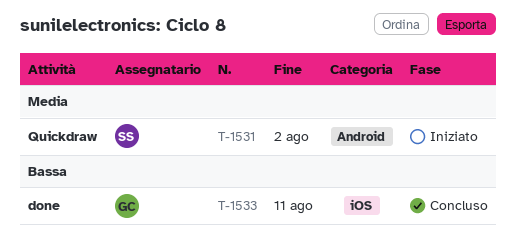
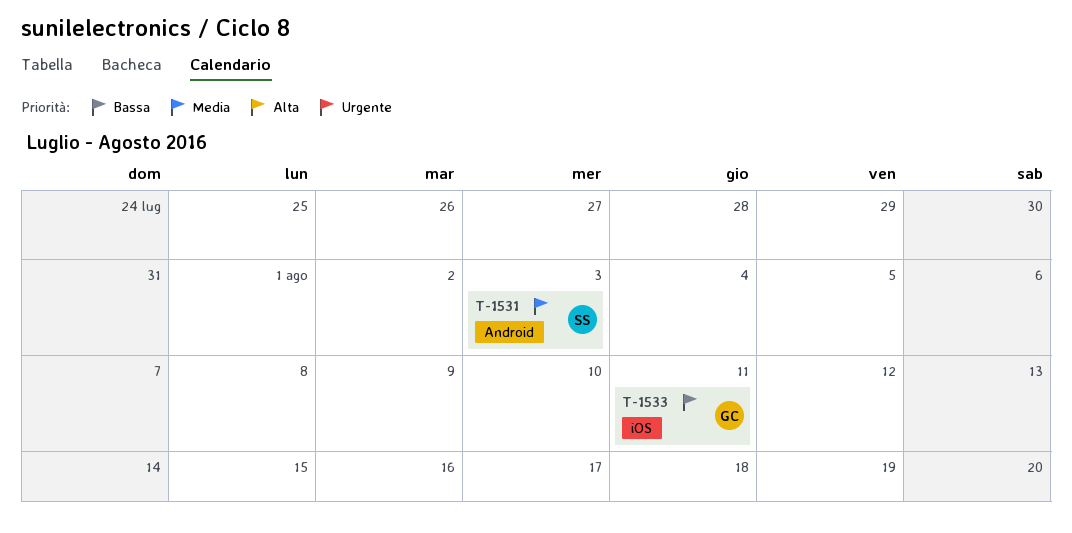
T-1531, due: Aug 2 -> Aug 3

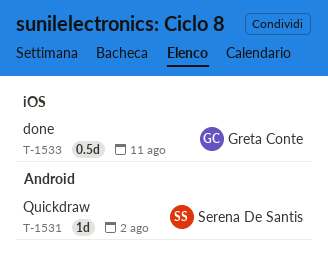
T-1531, due: Aug 3 -> Aug 2

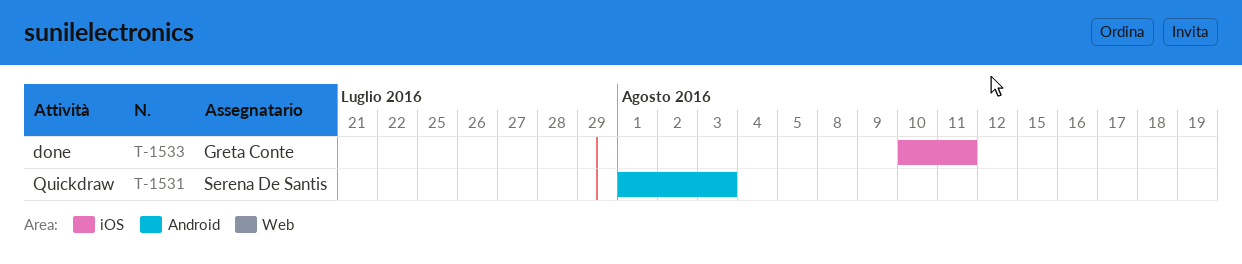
T-1531, due: Aug 2 -> Aug 3

